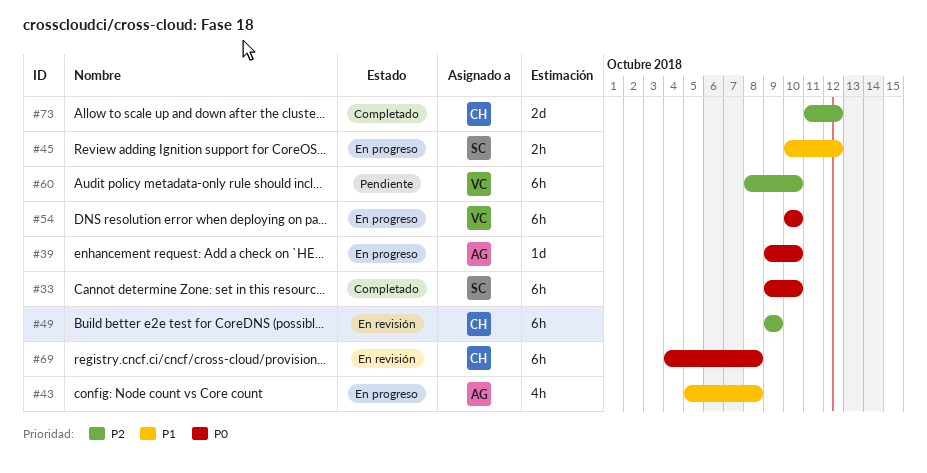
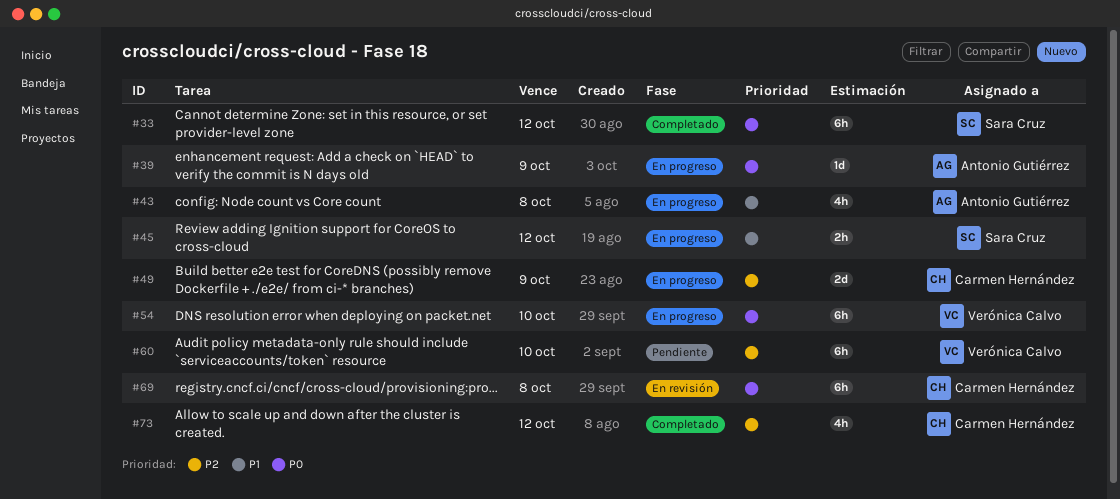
#33, due: Oct 10 -> Oct 12
#39, due: Oct 10 -> Oct 9
#49, status: En revisión -> En progreso
#49, estimate: 6h -> 2d
#73, estimate: 2d -> 4h

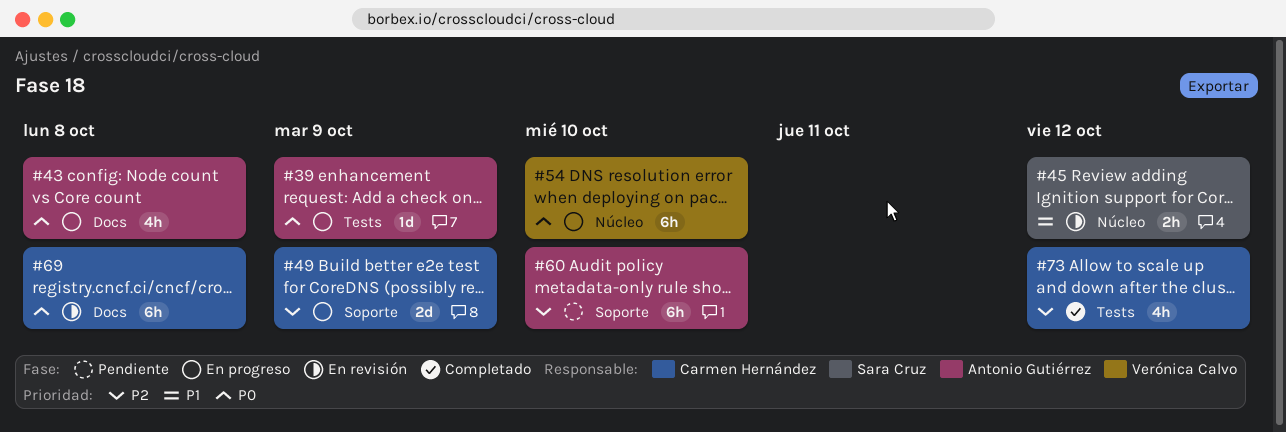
#33: present -> none
#43, priority: P1 -> P0
#45, status: En progreso -> En revisión
#60, owner: Verónica Calvo -> Antonio Gutiérrez

